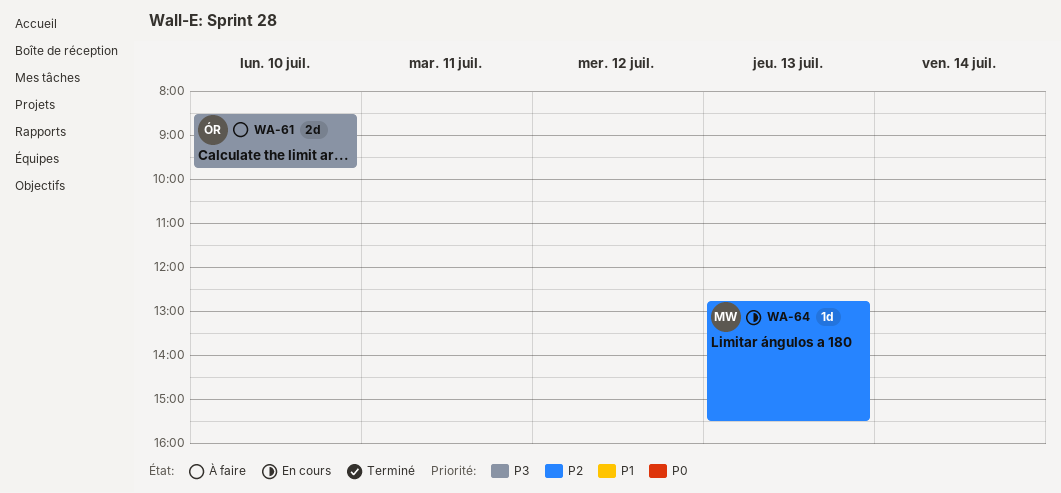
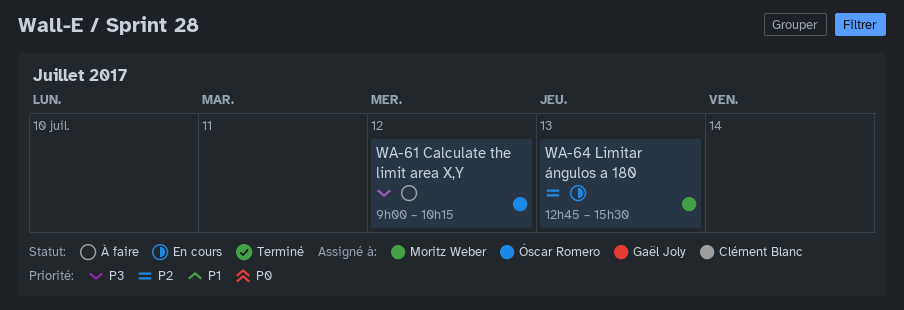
WA-61, day: Jul 10 -> Jul 12
WA-61, begins: 08:30 -> 09:00
WA-61, ends: 09:45 -> 10:15

